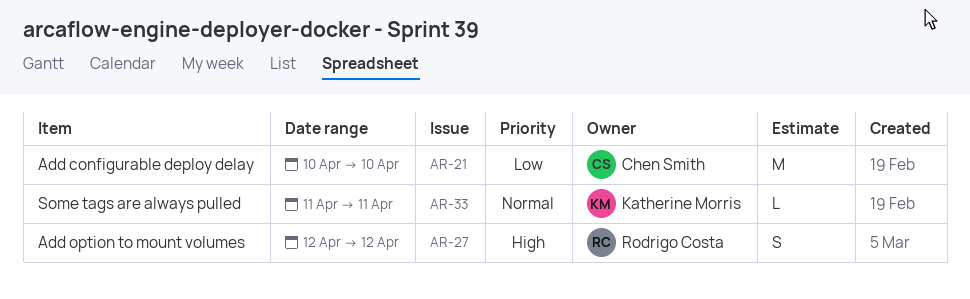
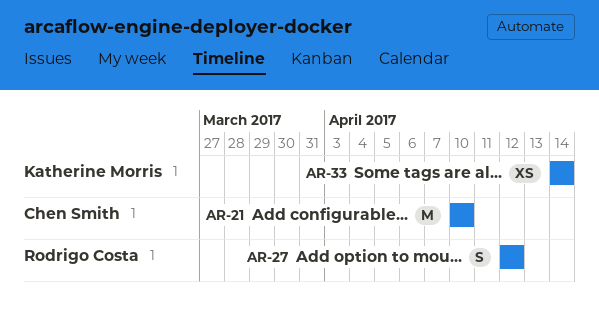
AR-33, estimate: L -> XS
AR-33, start: Apr 11 -> Apr 14
AR-33, due: Apr 11 -> Apr 14

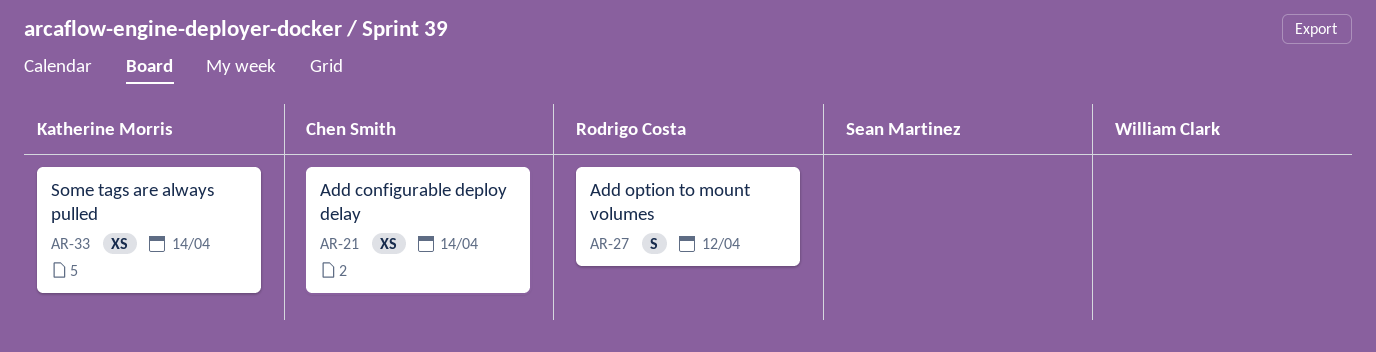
AR-21, estimate: M -> XS
AR-21, due: Apr 10 -> Apr 14

